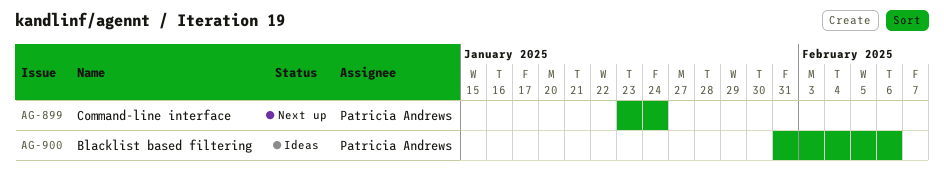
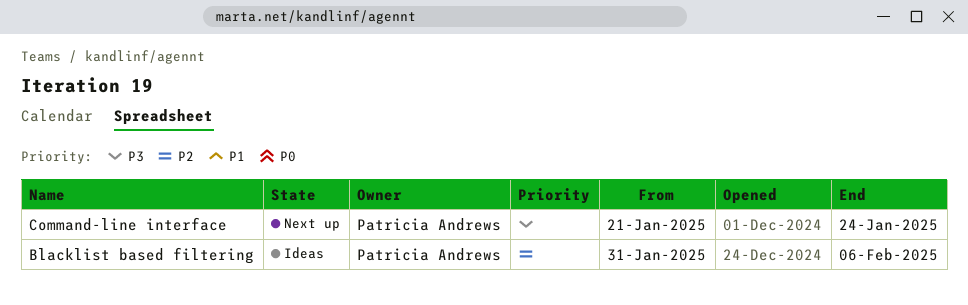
Command-line interface, start: Jan 23 -> Jan 21

